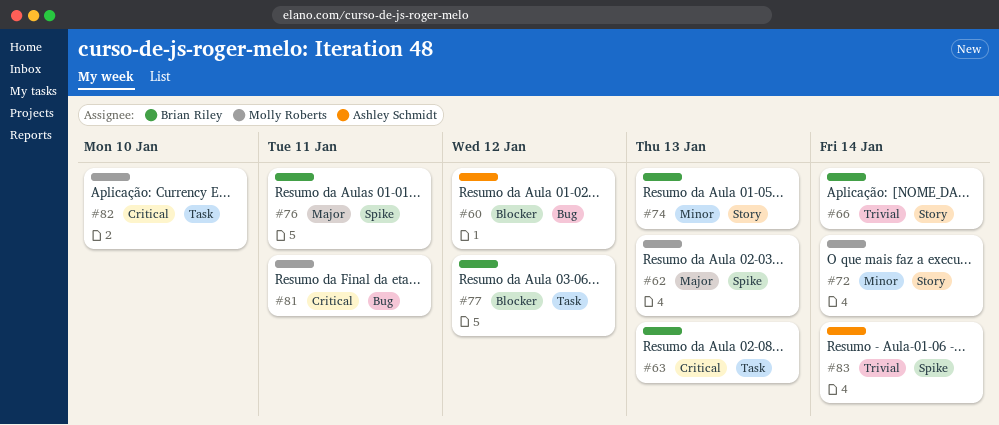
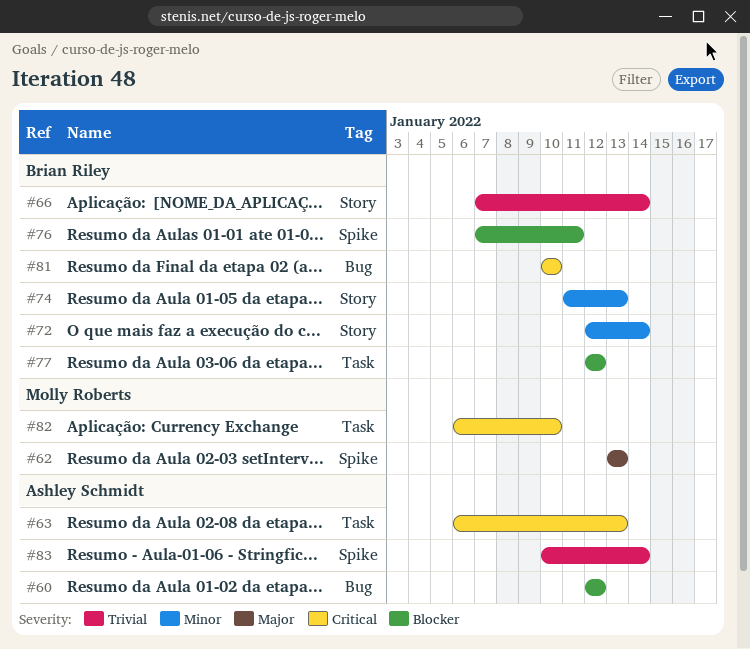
#63, owner: Brian Riley -> Ashley Schmidt
#72, owner: Molly Roberts -> Brian Riley
#76, priority: Major -> Blocker
#81, owner: Molly Roberts -> Brian Riley
#81, due: Jan 11 -> Jan 10

